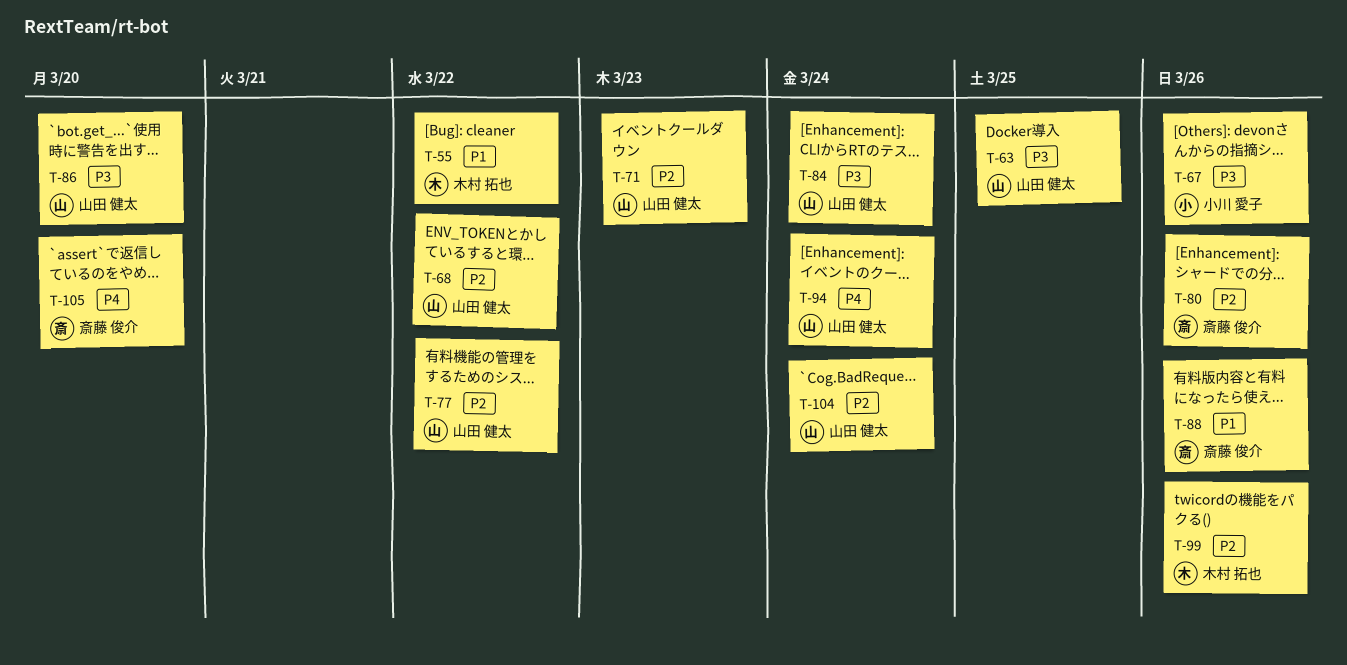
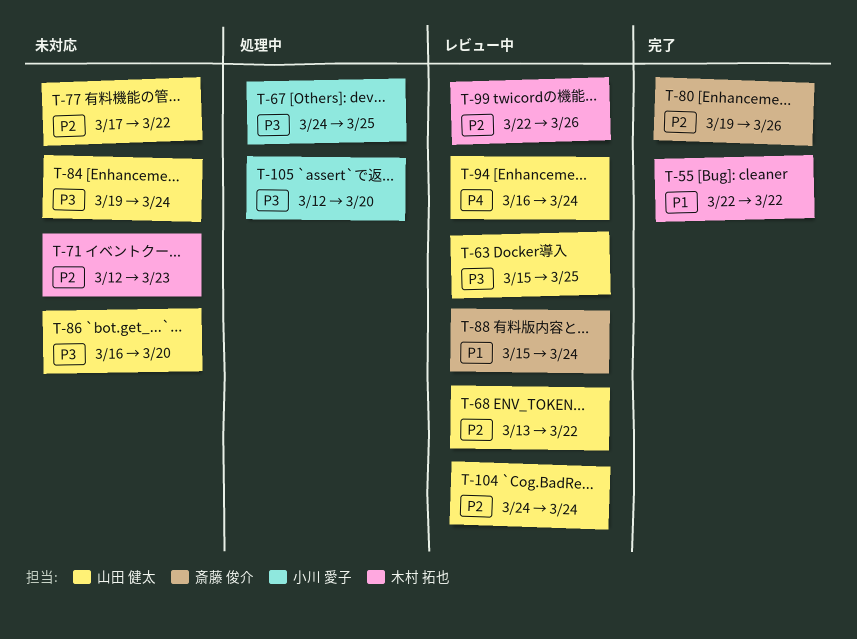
T-67, due: Mar 26 -> Mar 25
T-71, owner: 山田 健太 -> 木村 拓也
T-88, due: Mar 26 -> Mar 24
T-105, owner: 斎藤 俊介 -> 小川 愛子
T-105, priority: P4 -> P3

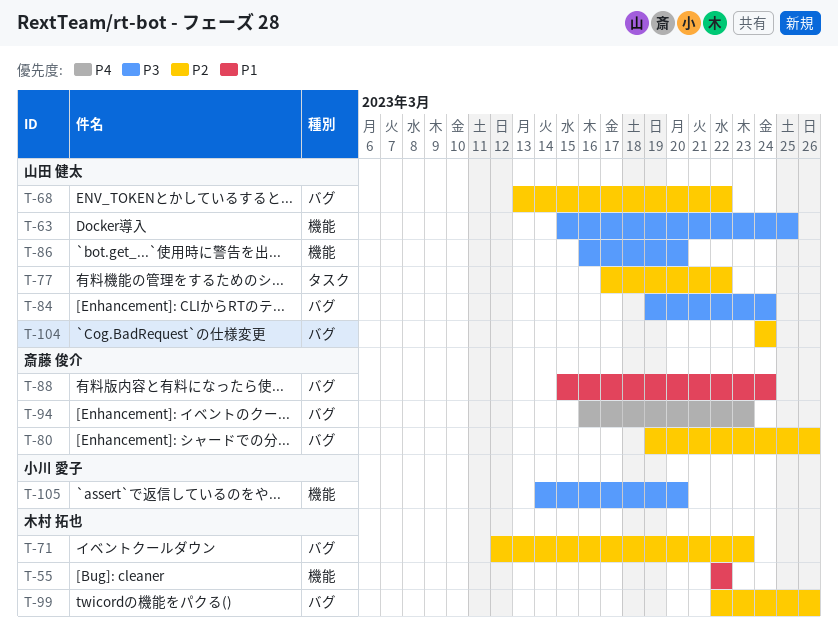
T-67: present -> none
T-94, owner: 山田 健太 -> 斎藤 俊介
T-94, due: Mar 24 -> Mar 23
T-105, start: Mar 12 -> Mar 14

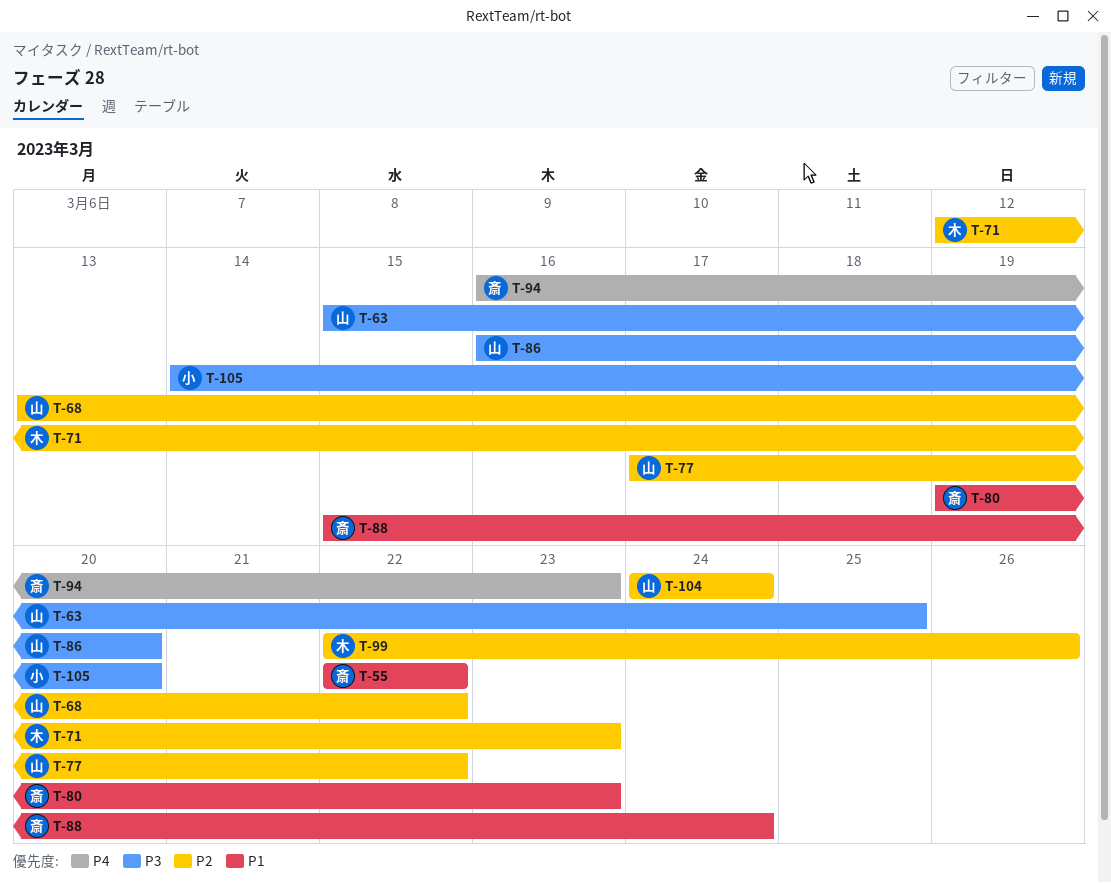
T-55, owner: 木村 拓也 -> 斎藤 俊介
T-80, priority: P2 -> P1
T-80, due: Mar 26 -> Mar 23
T-84: present -> none

